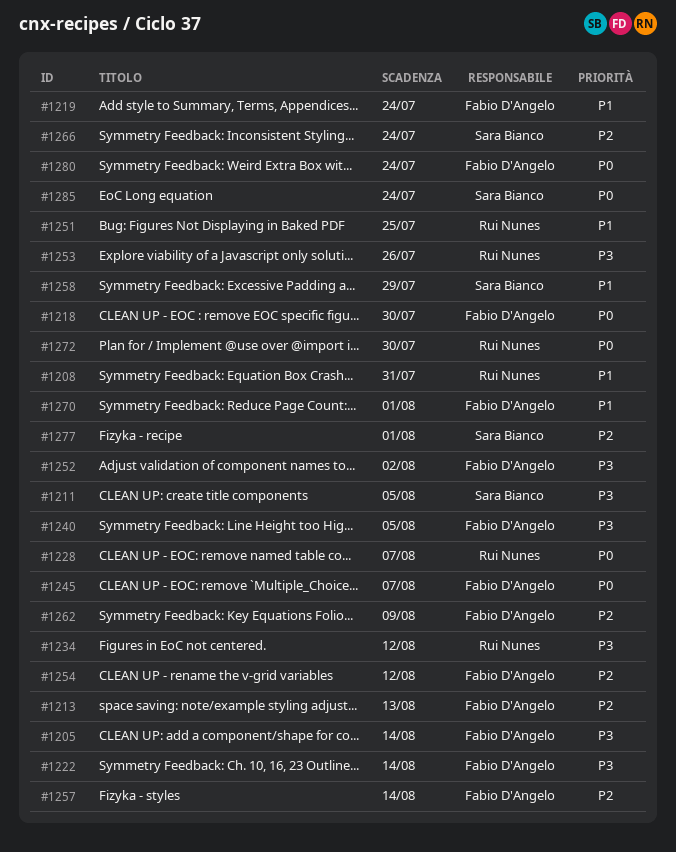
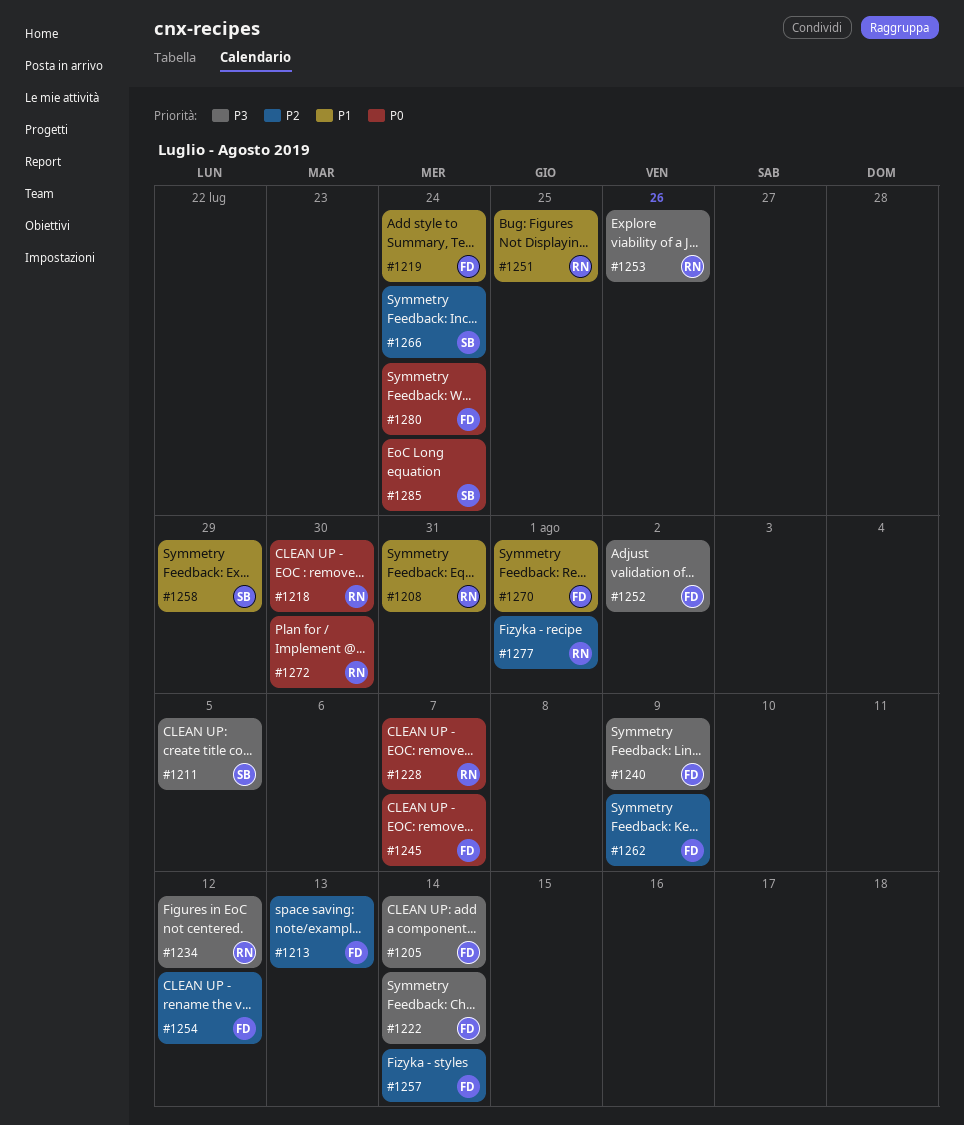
#1218, owner: Fabio D'Angelo -> Rui Nunes
#1240, due: Aug 5 -> Aug 9
#1277, owner: Sara Bianco -> Rui Nunes

